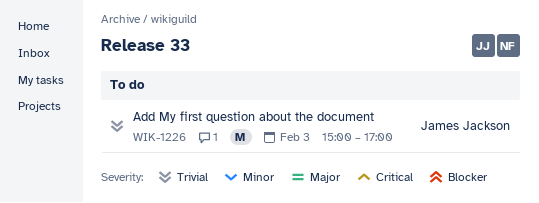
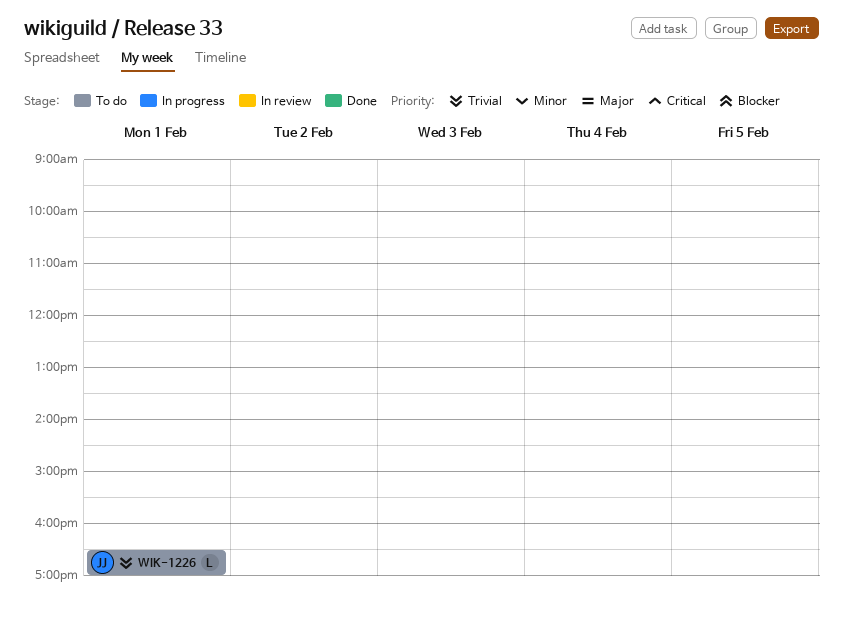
WIK-1226, estimate: M -> L
WIK-1226, day: Feb 3 -> Feb 1
WIK-1226, begins: 15:00 -> 16:30

